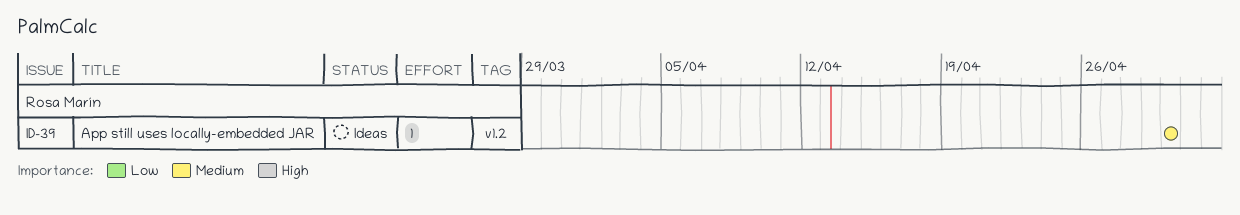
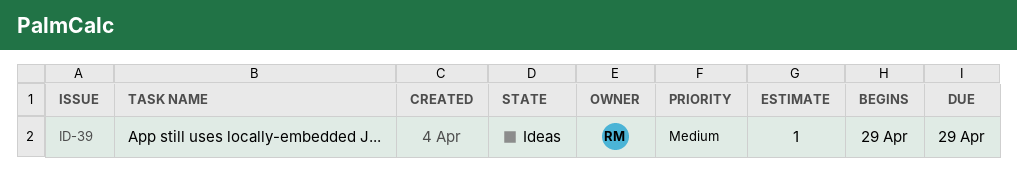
ID-39, start: Apr 30 -> Apr 29
ID-39, due: Apr 30 -> Apr 29

